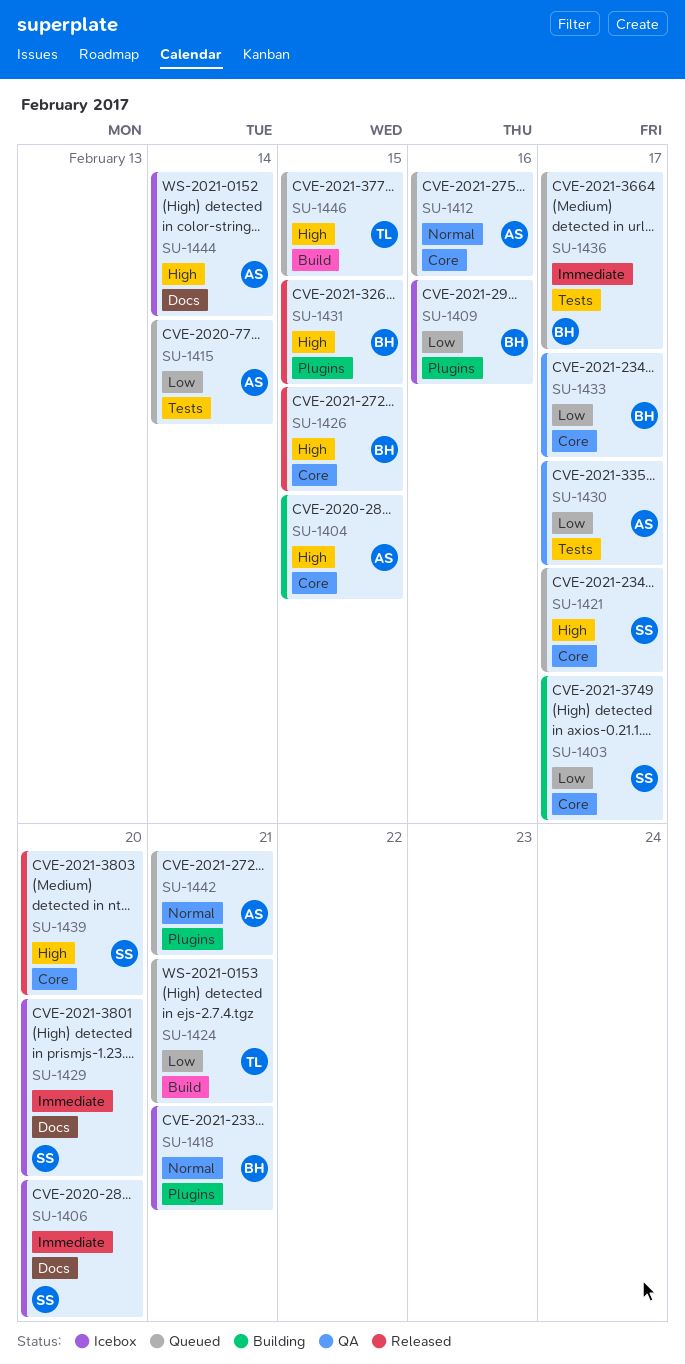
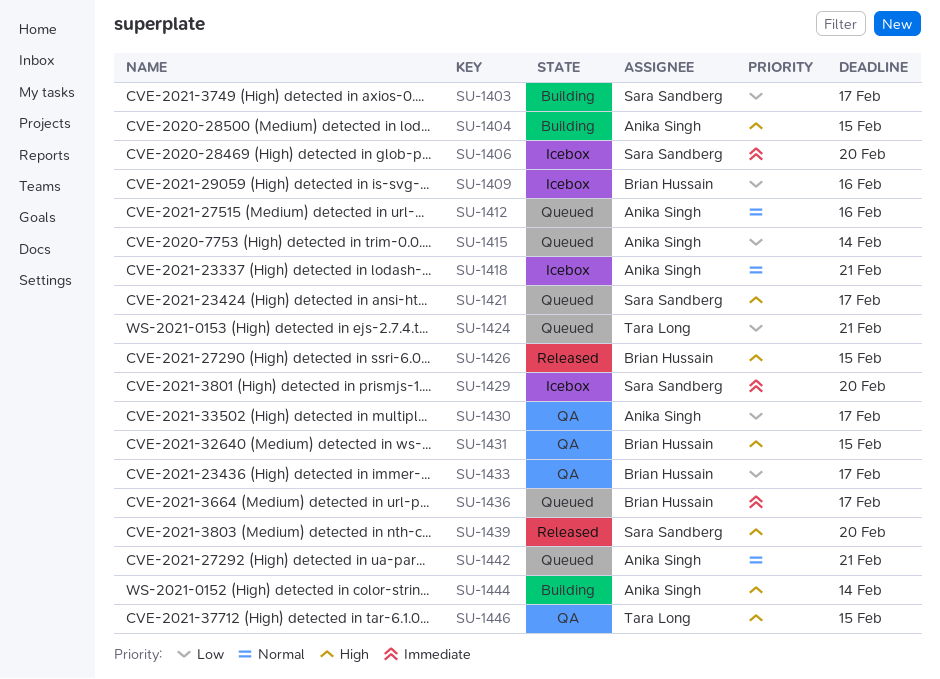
SU-1418, owner: Brian Hussain -> Anika Singh
SU-1431, status: Released -> QA
SU-1444, status: Icebox -> Building
SU-1446, status: Queued -> QA

